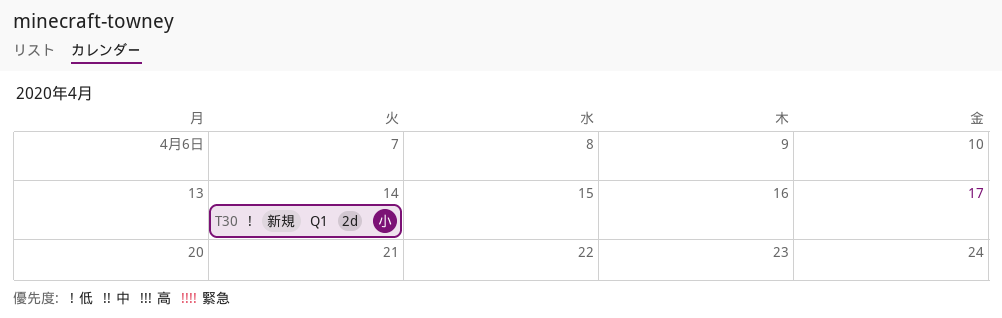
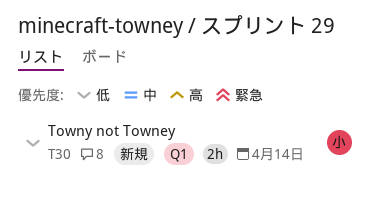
T30, estimate: 2d -> 2h

